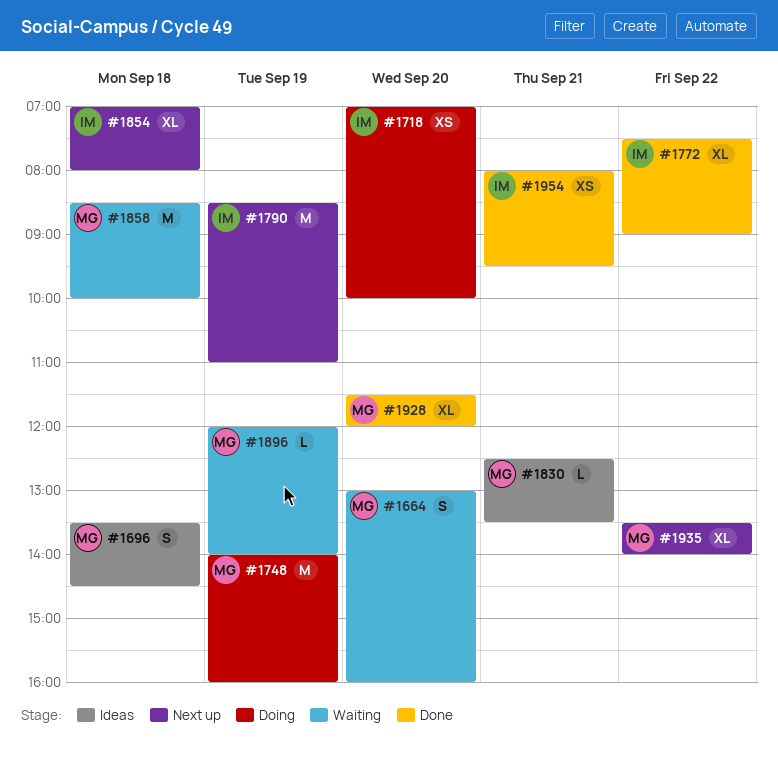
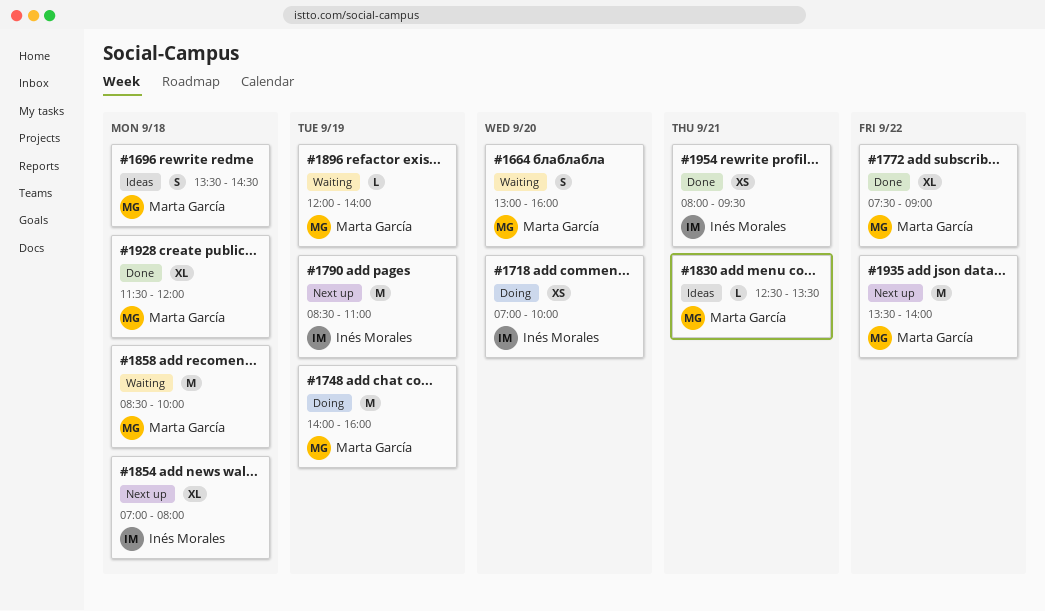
#1772, owner: Inés Morales -> Marta García
#1928, day: Sep 20 -> Sep 18
#1935, estimate: XL -> M

